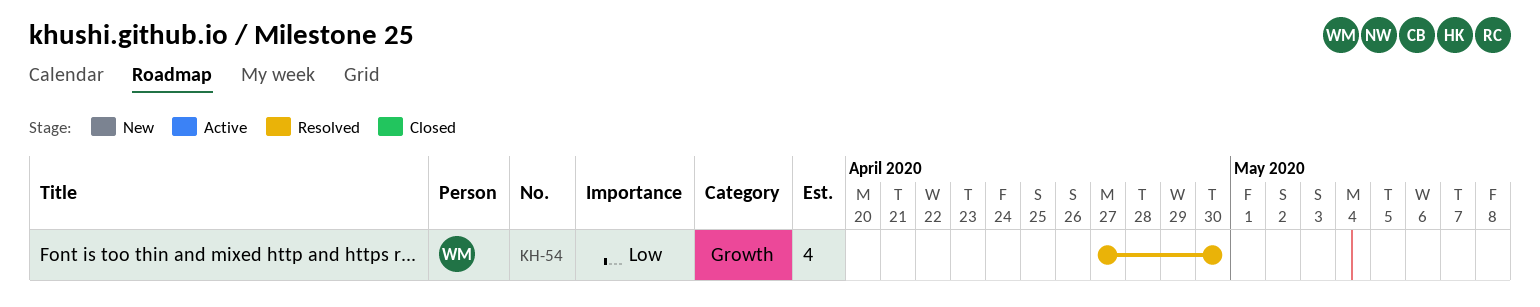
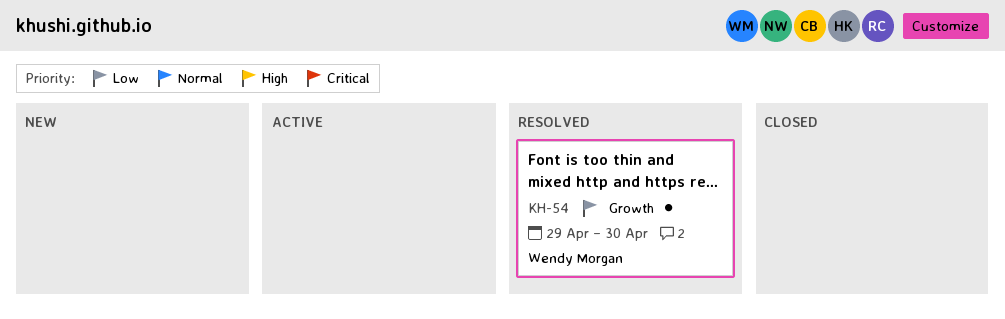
KH-54, estimate: 4 -> 1
KH-54, start: Apr 27 -> Apr 29

